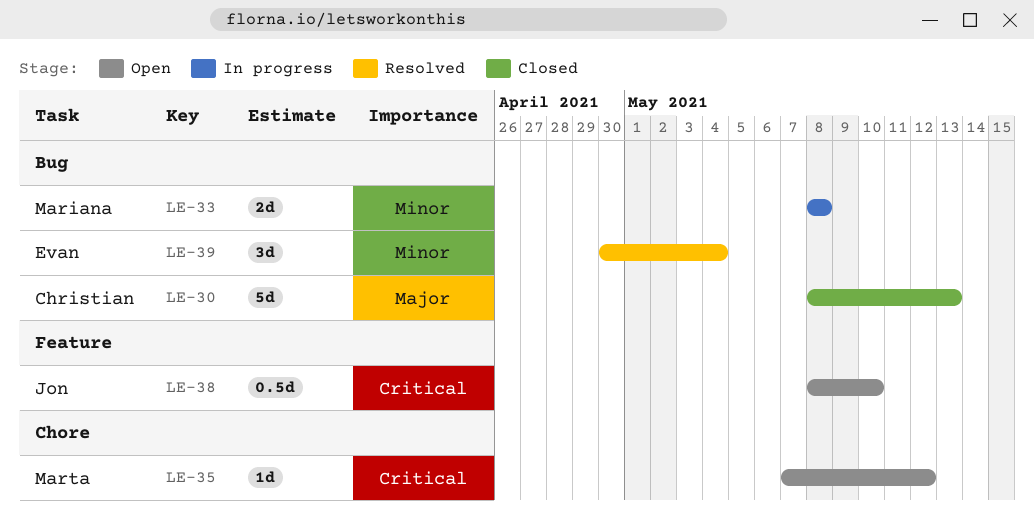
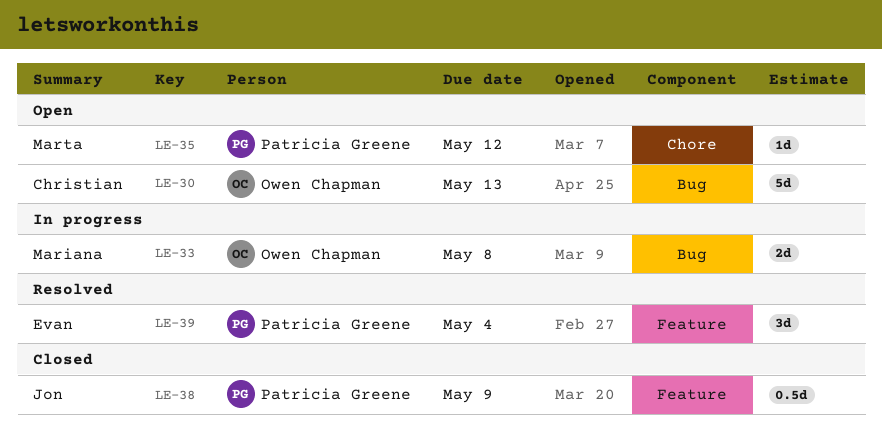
LE-30, status: Closed -> Open
LE-38, status: Open -> Closed
LE-38, due: May 10 -> May 9
LE-39, label: Bug -> Feature

